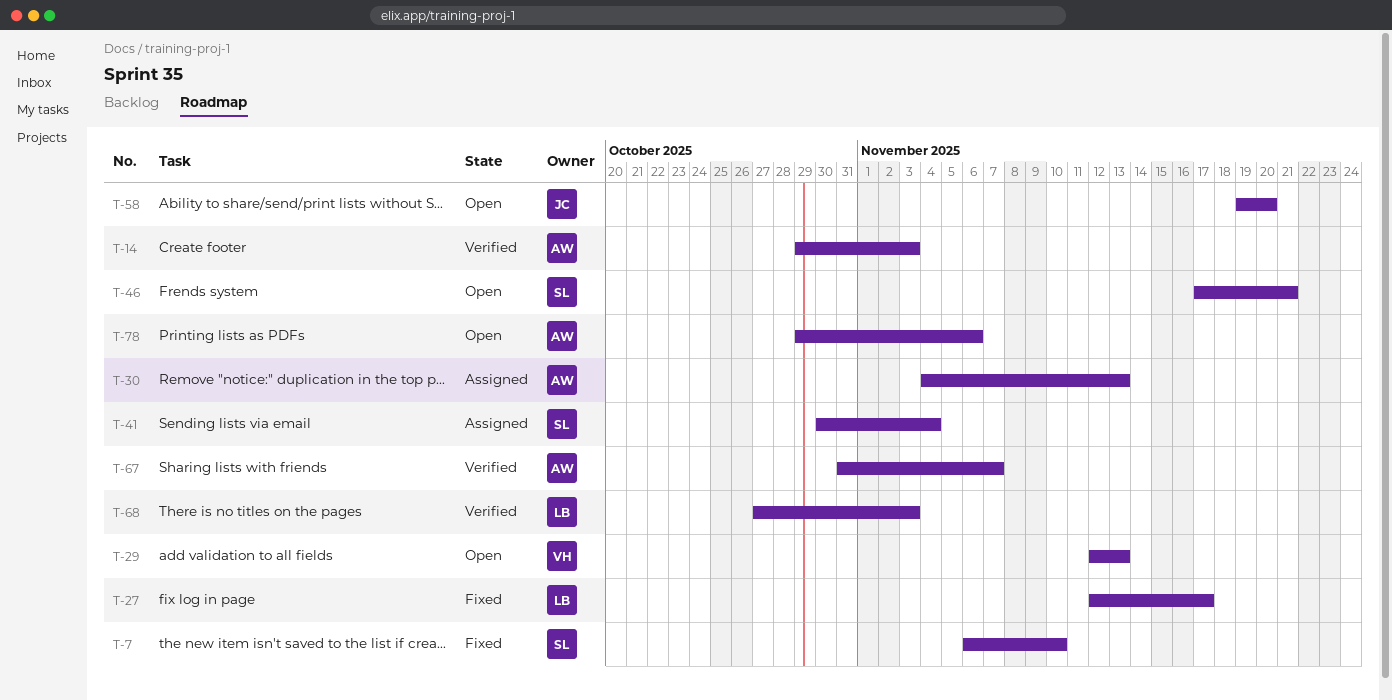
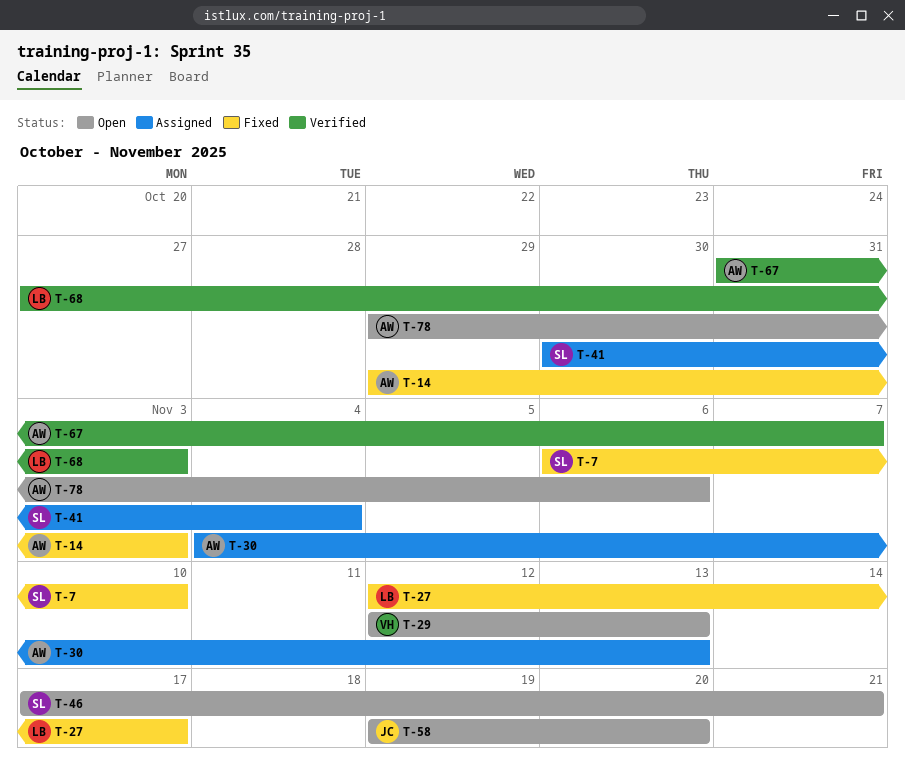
T-14, status: Verified -> Fixed

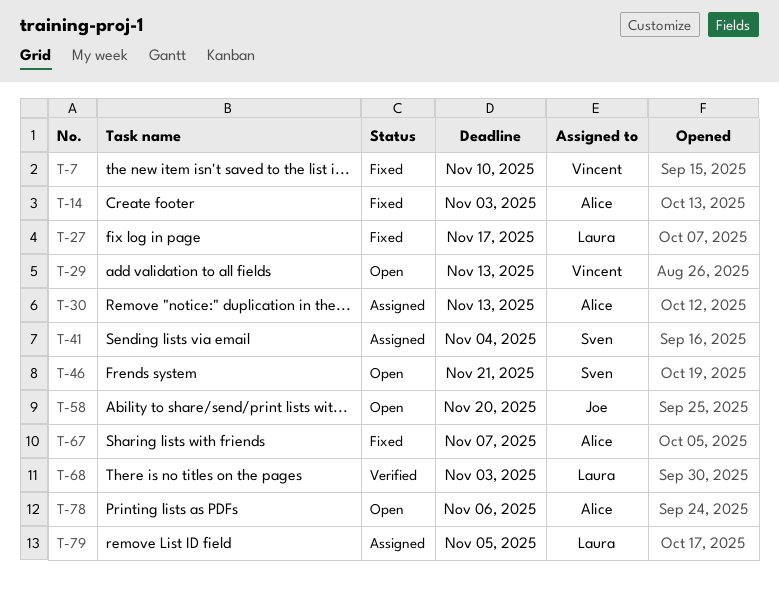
T-7, owner: Sven -> Vincent
T-67, status: Verified -> Fixed
T-79: none -> present

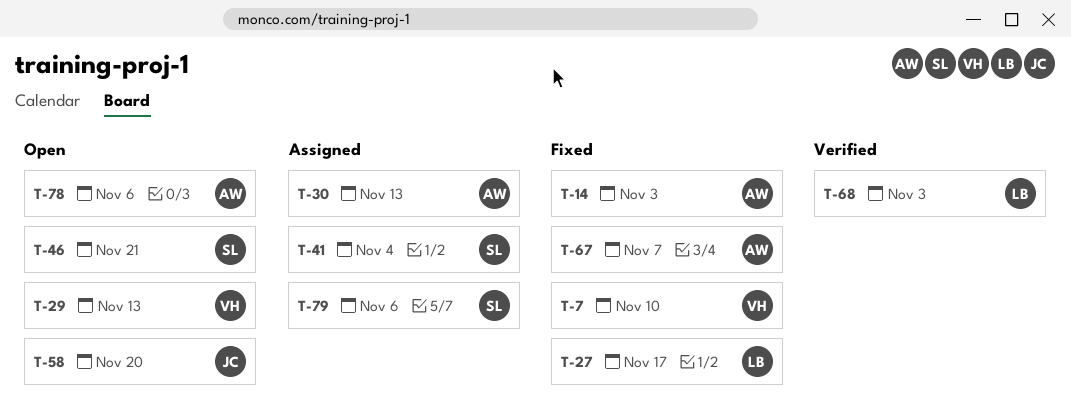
T-79, owner: Laura -> Sven
T-79, due: Nov 5 -> Nov 6

